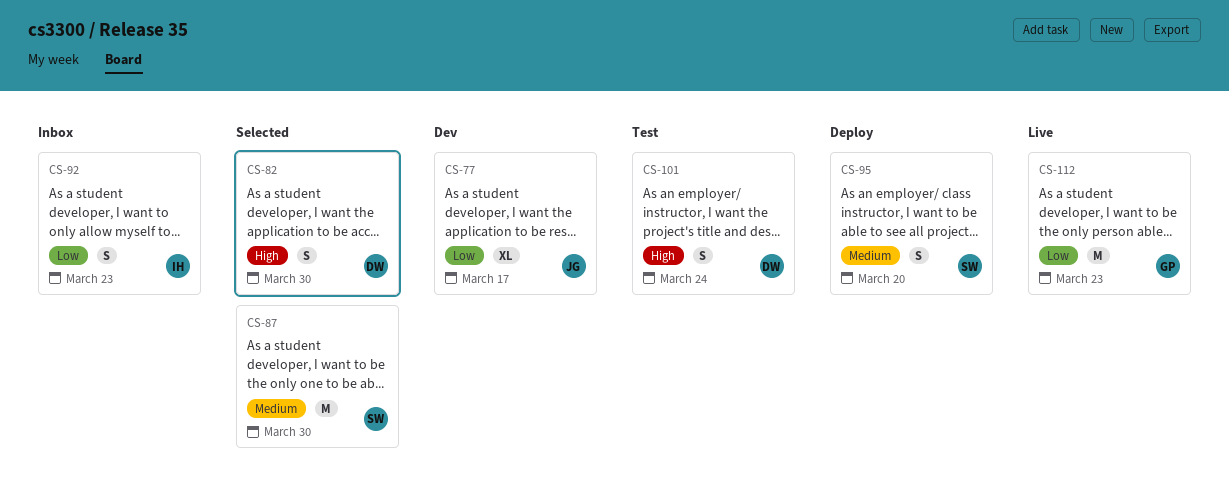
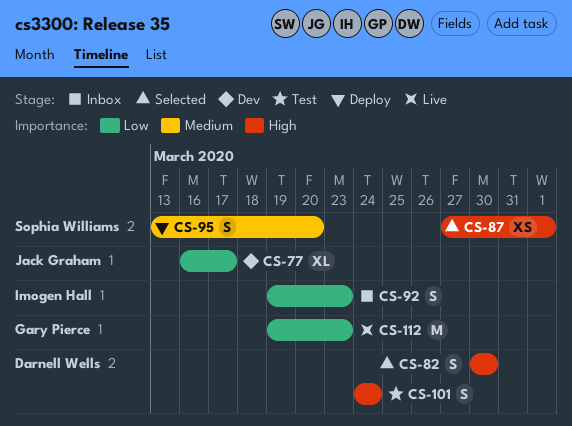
CS-87, priority: Medium -> High
CS-87, estimate: M -> XS
CS-87, due: Mar 30 -> Apr 1

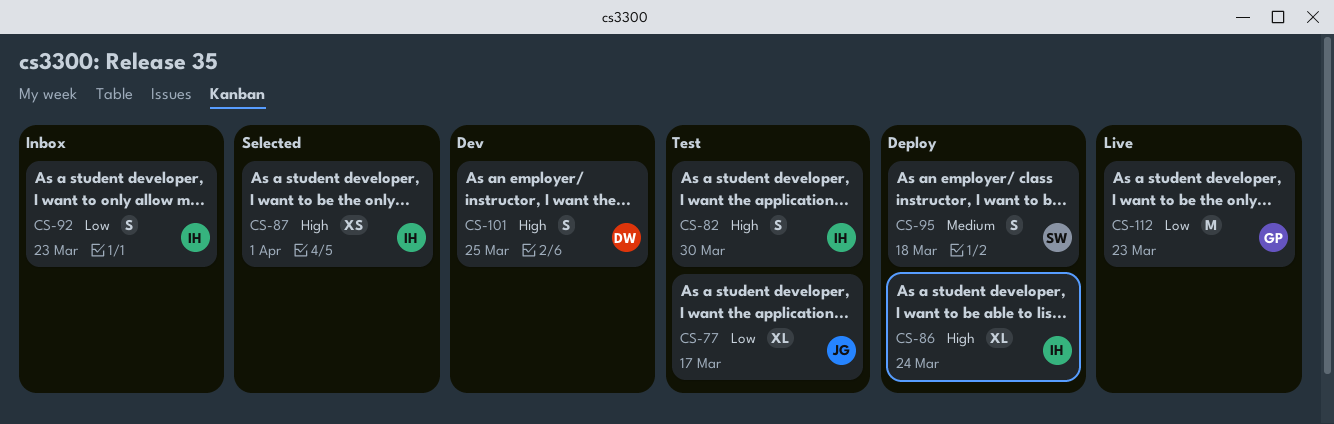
CS-77, status: Dev -> Test
CS-82, status: Selected -> Test
CS-82, owner: Darnell Wells -> Imogen Hall
CS-86: none -> present
CS-87, owner: Sophia Williams -> Imogen Hall
CS-95, due: Mar 20 -> Mar 18
CS-101, status: Test -> Dev
CS-101, due: Mar 24 -> Mar 25

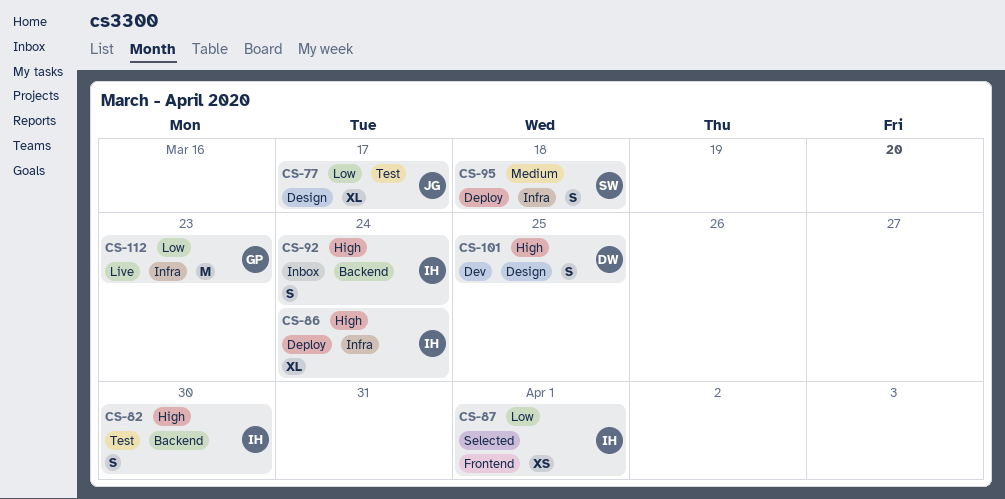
CS-87, priority: High -> Low
CS-92, priority: Low -> High
CS-92, due: Mar 23 -> Mar 24

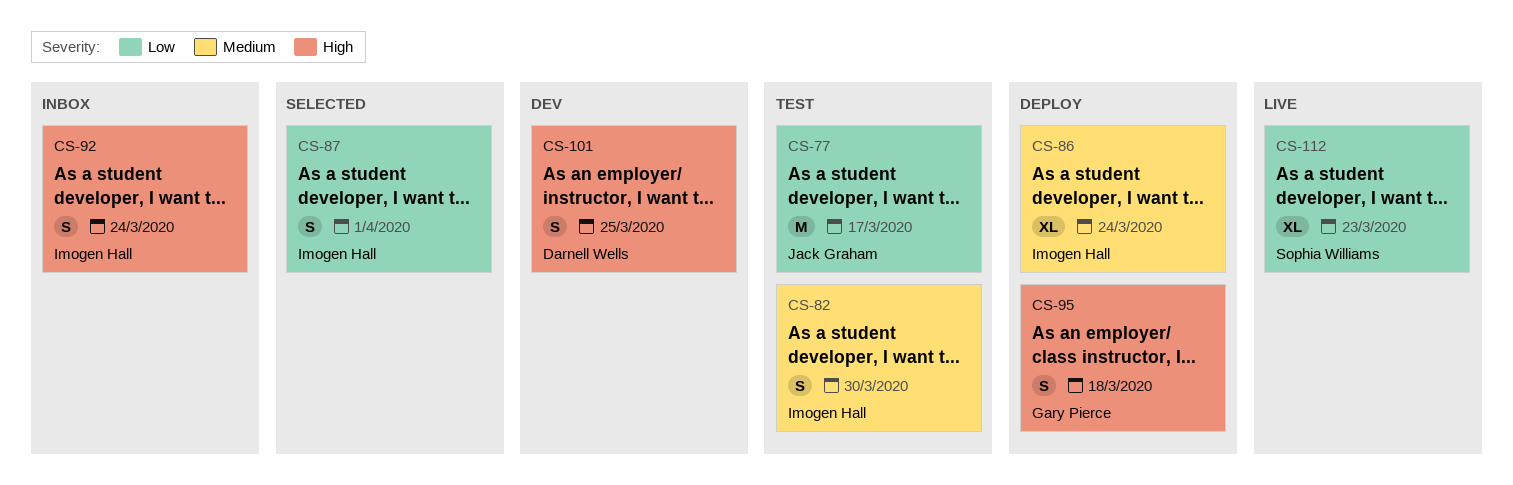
CS-77, estimate: XL -> M
CS-82, priority: High -> Medium
CS-86, priority: High -> Medium
CS-87, estimate: XS -> S
CS-95, owner: Sophia Williams -> Gary Pierce
CS-95, priority: Medium -> High
CS-112, owner: Gary Pierce -> Sophia Williams
CS-112, estimate: M -> XL

